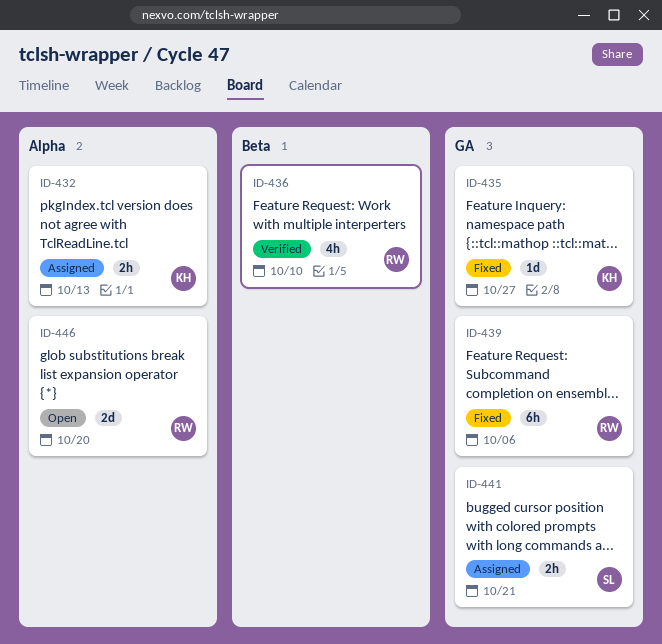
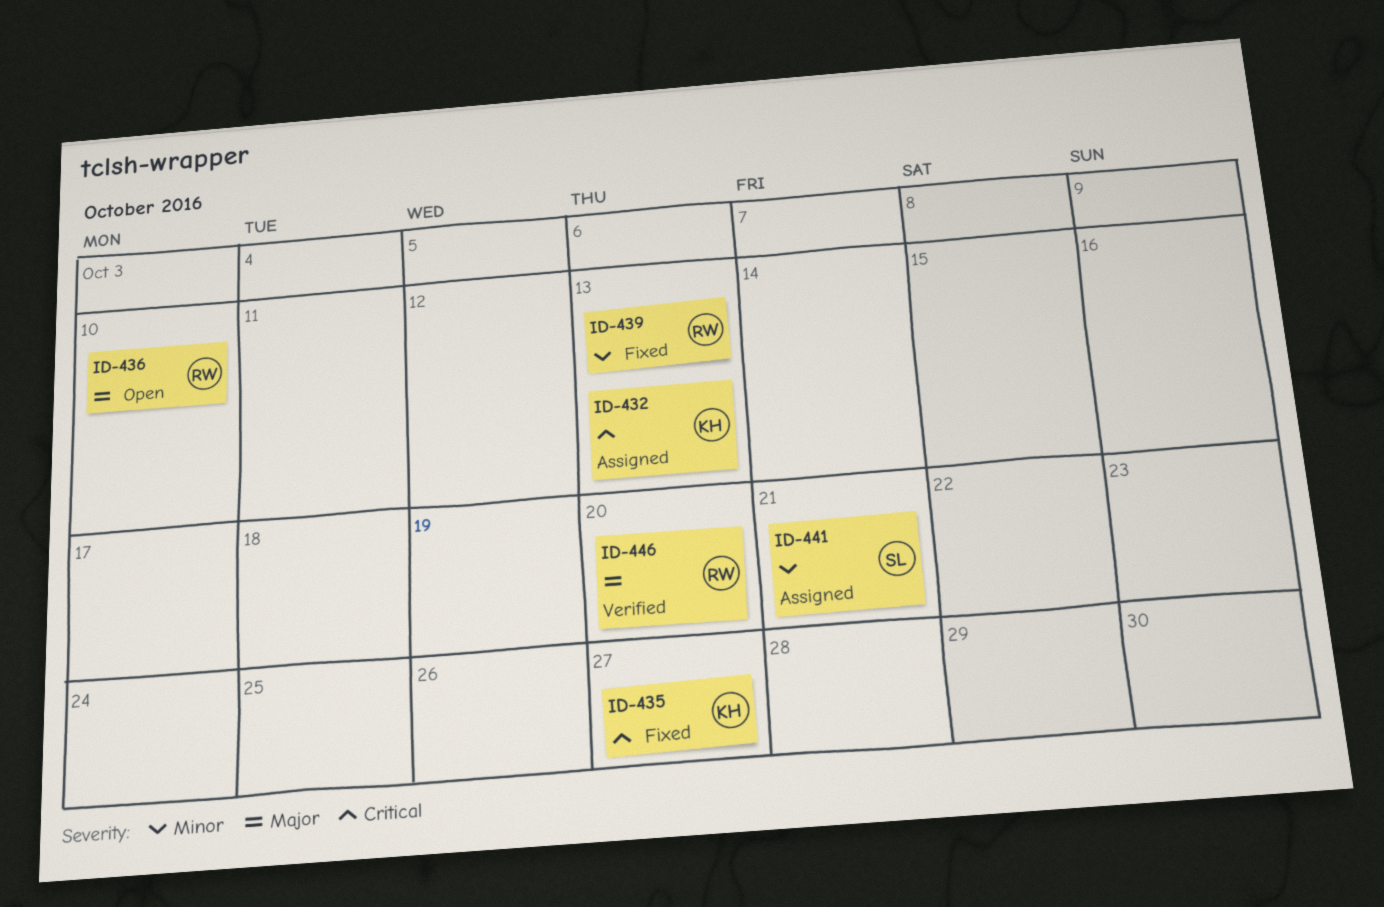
ID-436, status: Verified -> Open
ID-439, due: Oct 6 -> Oct 13
ID-446, status: Open -> Verified

